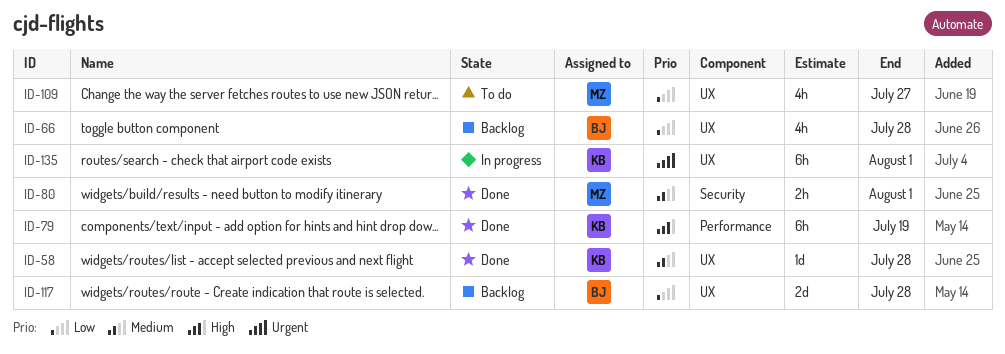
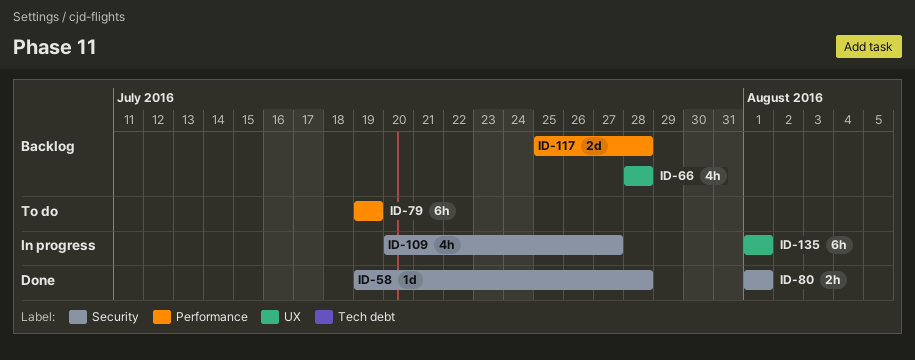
ID-58, label: UX -> Security
ID-79, status: Done -> To do
ID-109, status: To do -> In progress
ID-109, label: UX -> Security
ID-117, label: UX -> Performance

